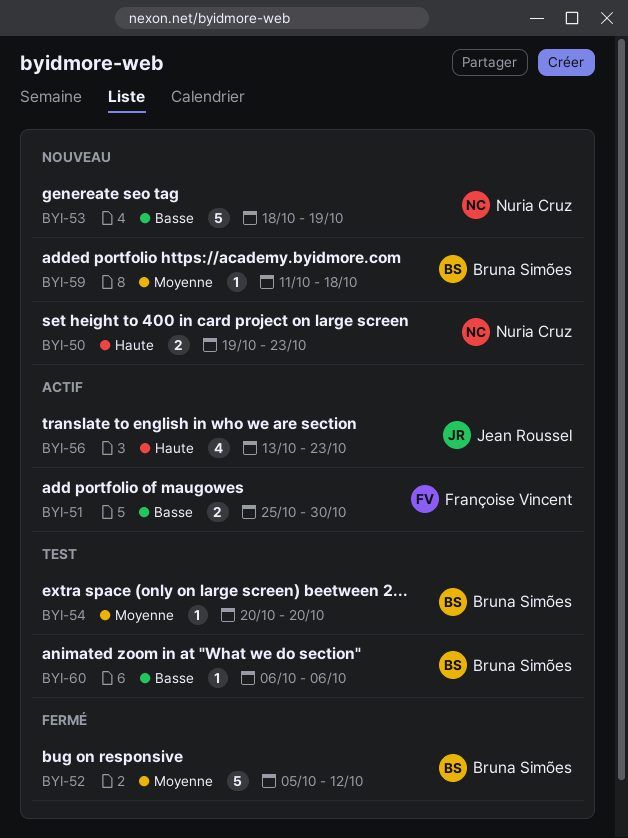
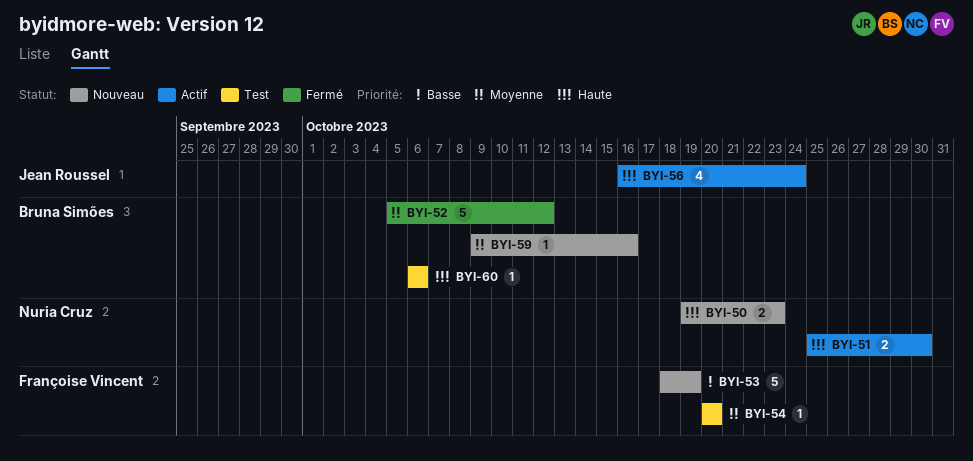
BYI-51, owner: Françoise Vincent -> Nuria Cruz
BYI-51, priority: Basse -> Haute
BYI-53, owner: Nuria Cruz -> Françoise Vincent
BYI-54, owner: Bruna Simões -> Françoise Vincent
BYI-56, start: Oct 13 -> Oct 16
BYI-56, due: Oct 23 -> Oct 24
BYI-59, start: Oct 11 -> Oct 9
BYI-59, due: Oct 18 -> Oct 16
BYI-60, priority: Basse -> Haute

